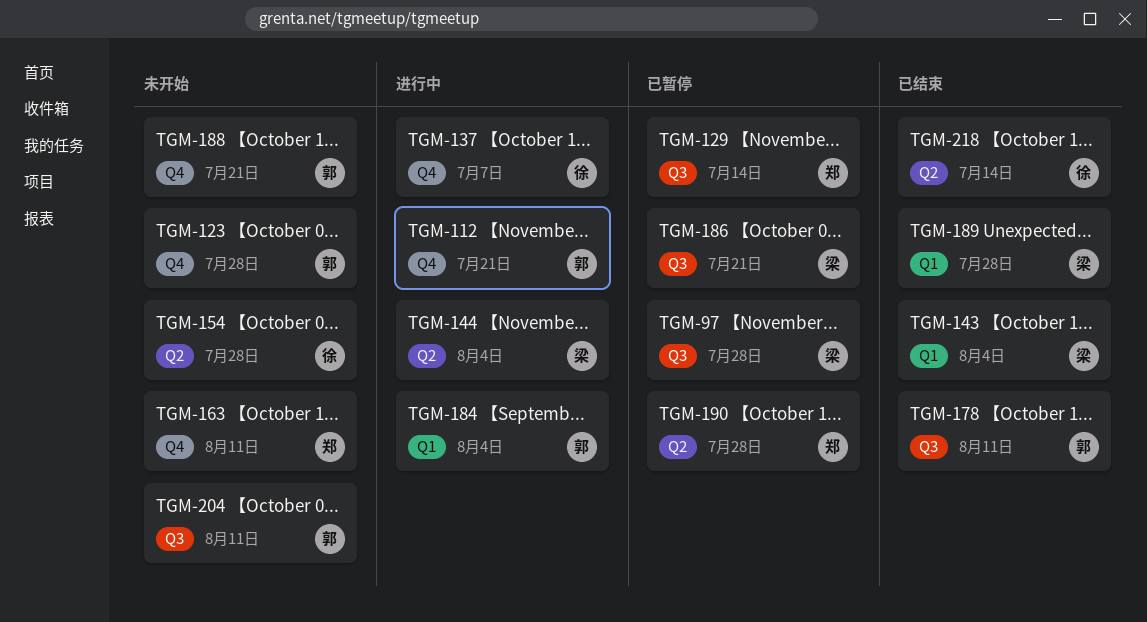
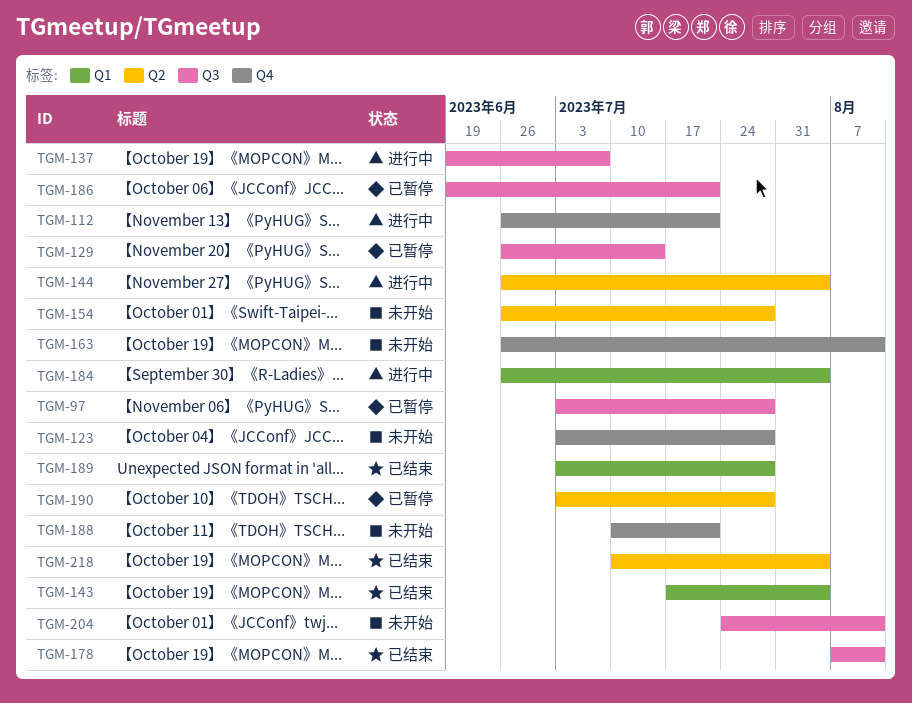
TGM-137, label: Q4 -> Q3
TGM-218, due: Jul 14 -> Aug 4

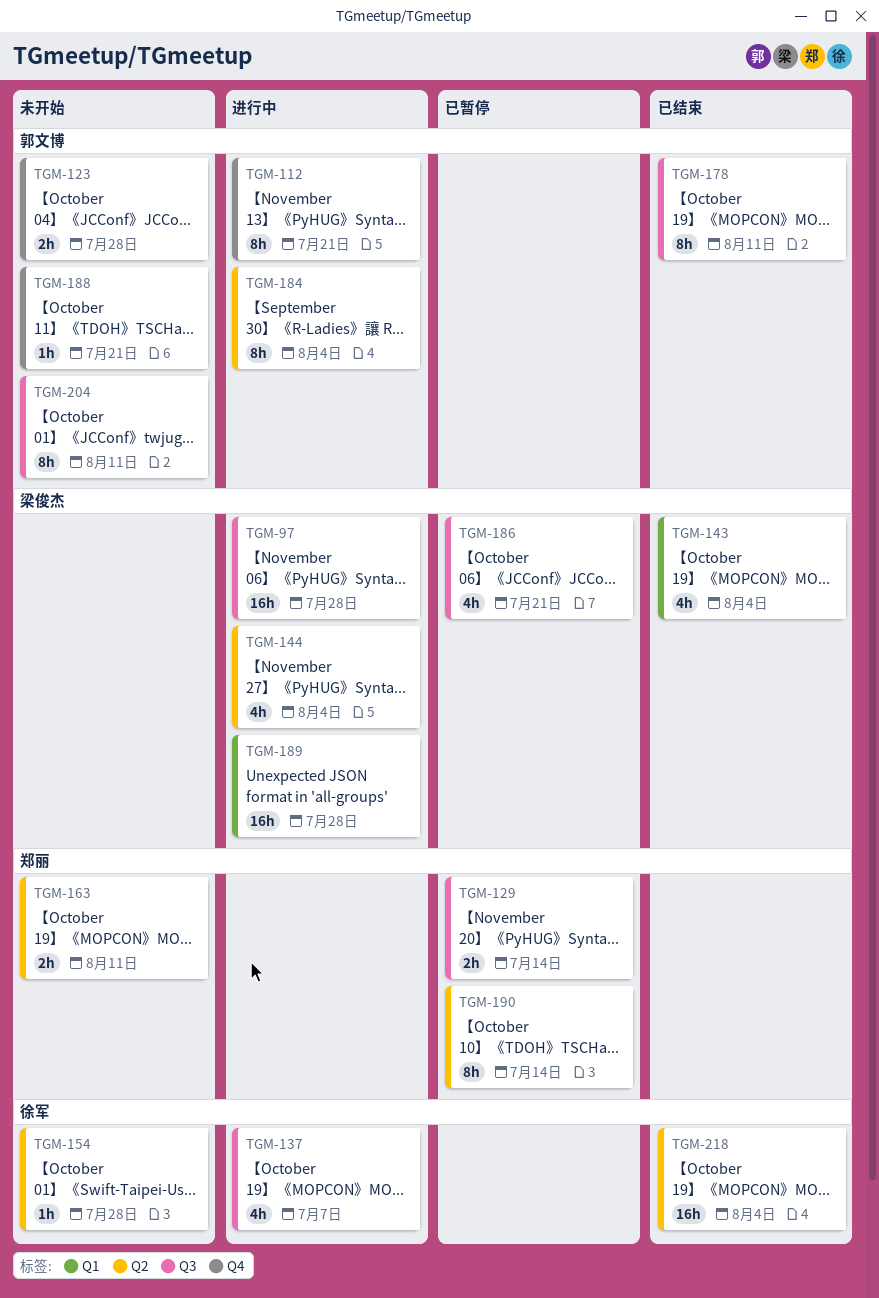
TGM-97, status: 已暂停 -> 进行中
TGM-163, label: Q4 -> Q2
TGM-184, label: Q1 -> Q2
TGM-189, status: 已结束 -> 进行中
TGM-190, due: Jul 28 -> Jul 14

